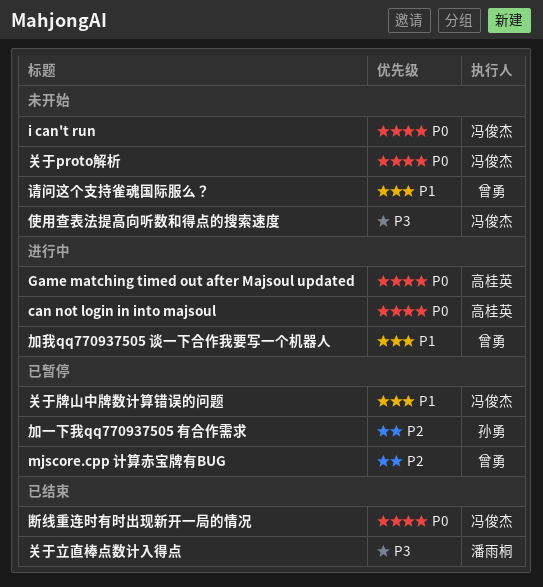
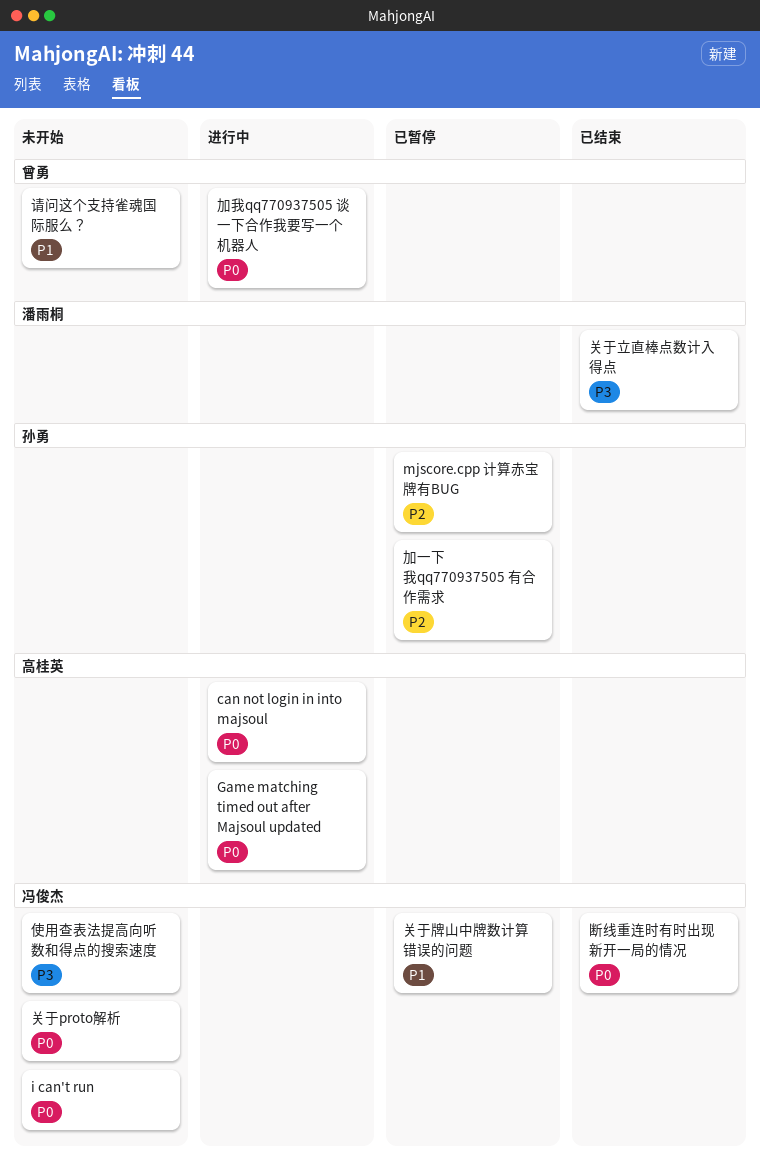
mjscore.cpp 计算赤宝牌有BUG, owner: 曾勇 -> 孙勇
加我qq770937505 谈一下合作我要写一个机器人, priority: P1 -> P0

